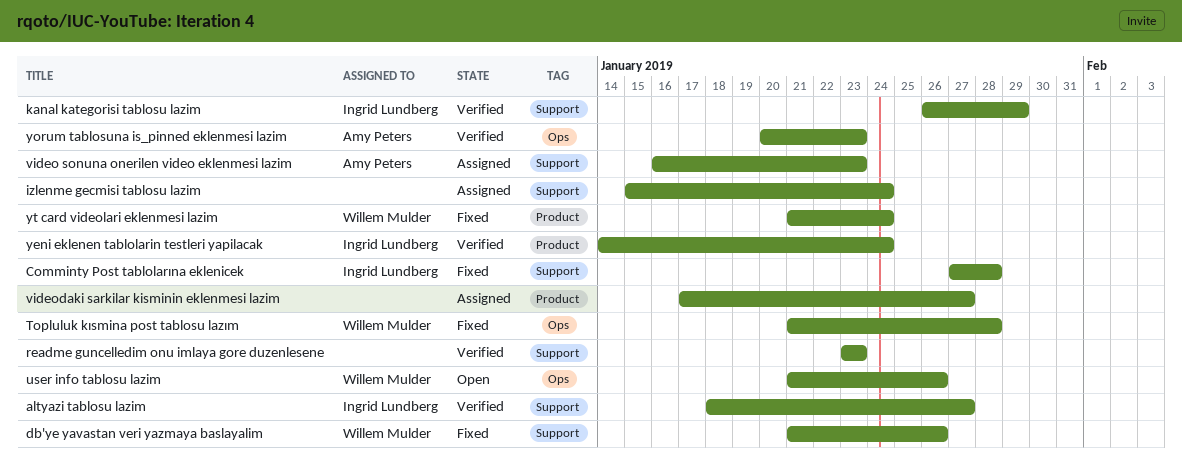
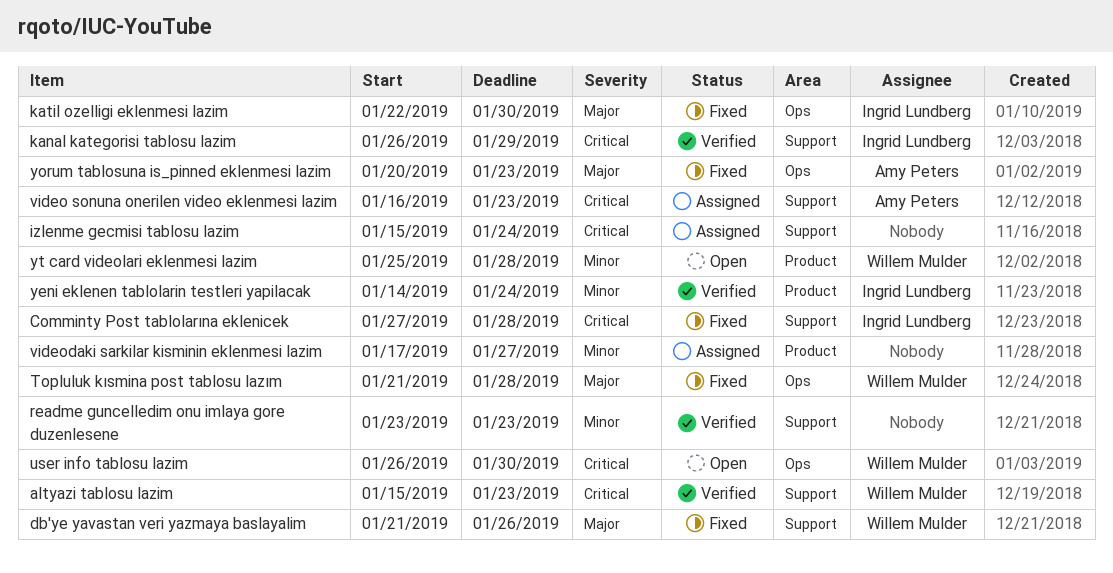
altyazi tablosu lazim, owner: Ingrid Lundberg -> Willem Mulder
altyazi tablosu lazim, start: Jan 18 -> Jan 15
altyazi tablosu lazim, due: Jan 27 -> Jan 23
katil ozelligi eklenmesi lazim: none -> present
user info tablosu lazim, start: Jan 21 -> Jan 26
user info tablosu lazim, due: Jan 26 -> Jan 30
yorum tablosuna is_pinned eklenmesi lazim, status: Verified -> Fixed
yt card videolari eklenmesi lazim, status: Fixed -> Open
yt card videolari eklenmesi lazim, start: Jan 21 -> Jan 25
yt card videolari eklenmesi lazim, due: Jan 24 -> Jan 28

